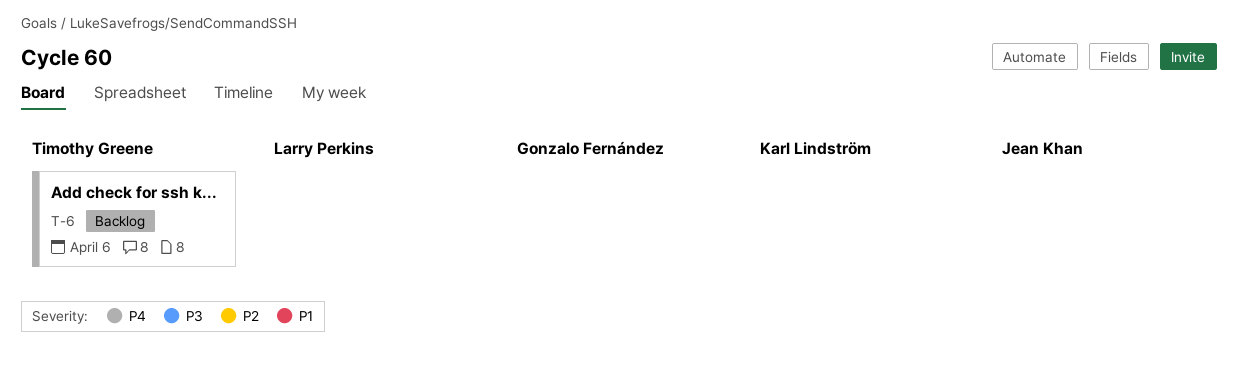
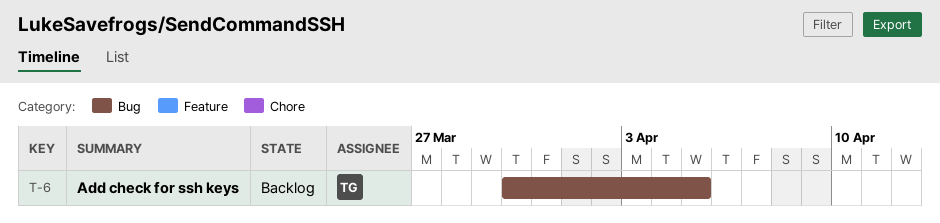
T-6, due: Apr 6 -> Apr 5

